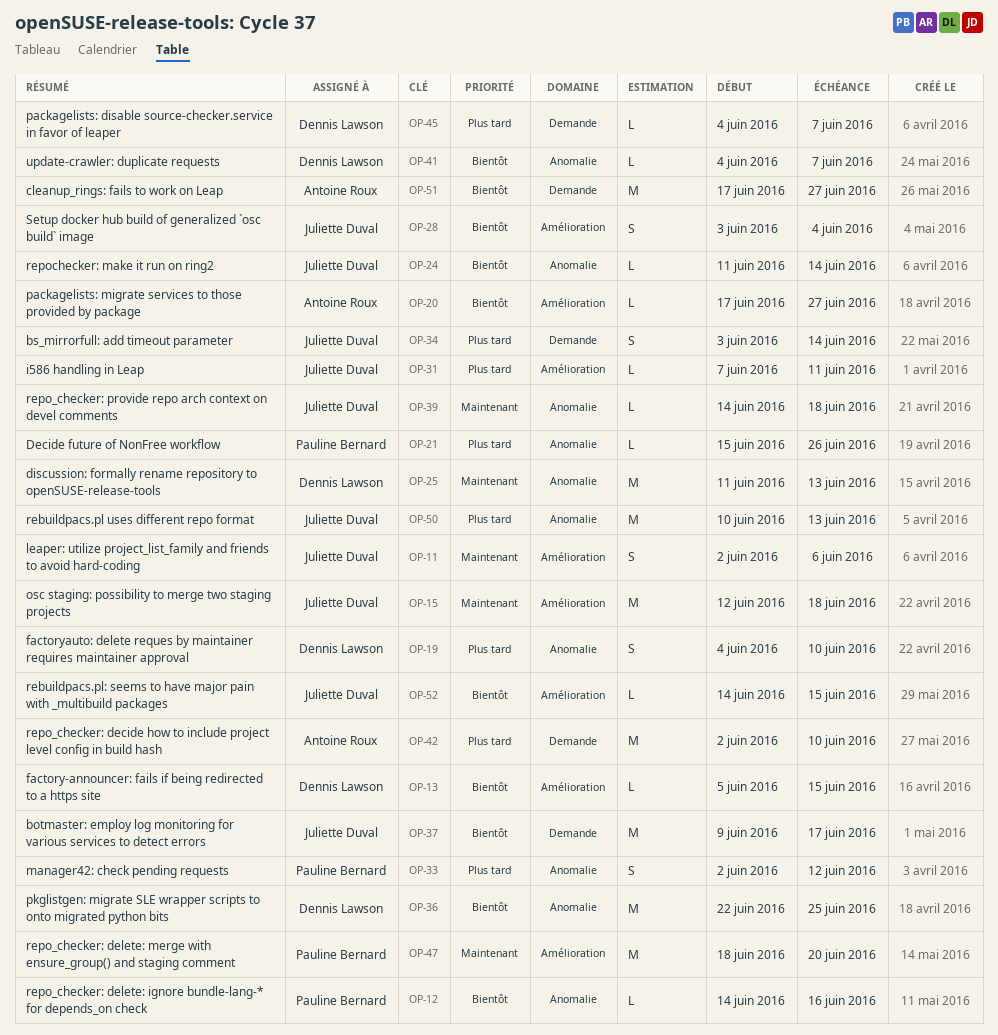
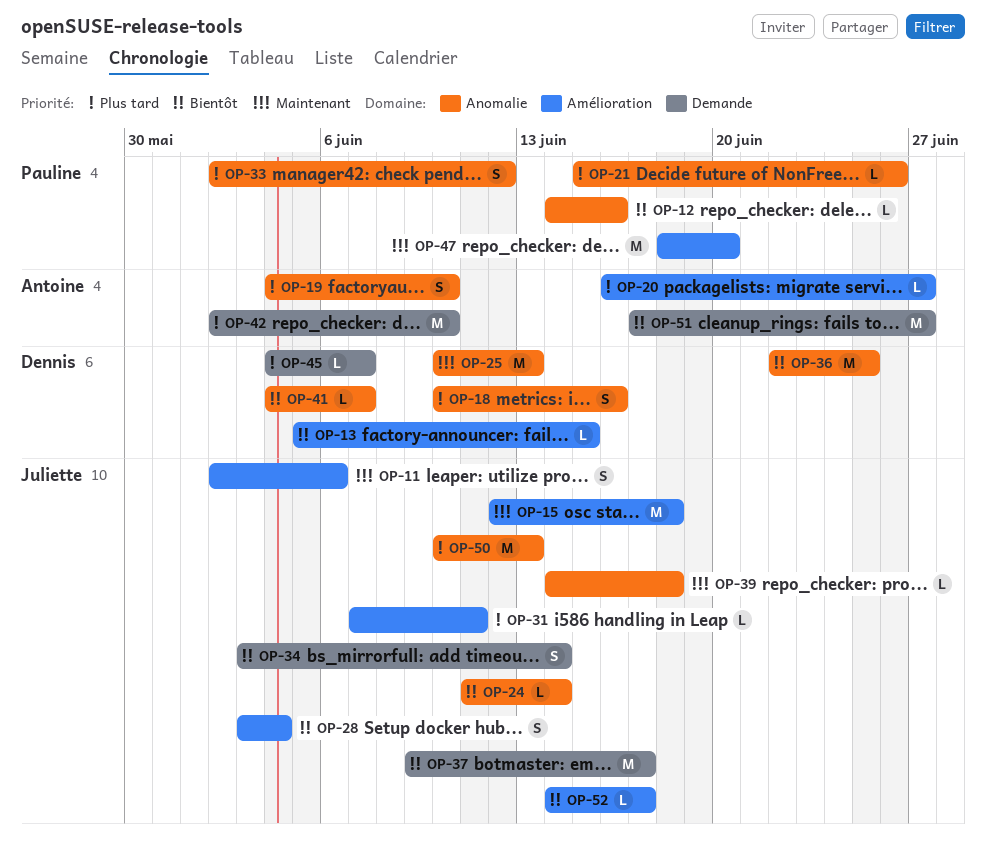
OP-18: none -> present
OP-19, owner: Dennis Lawson -> Antoine Roux
OP-20, priority: Bientôt -> Plus tard
OP-20, start: Jun 17 -> Jun 16
OP-25, start: Jun 11 -> Jun 10
OP-34, priority: Plus tard -> Bientôt
OP-52, due: Jun 15 -> Jun 17

